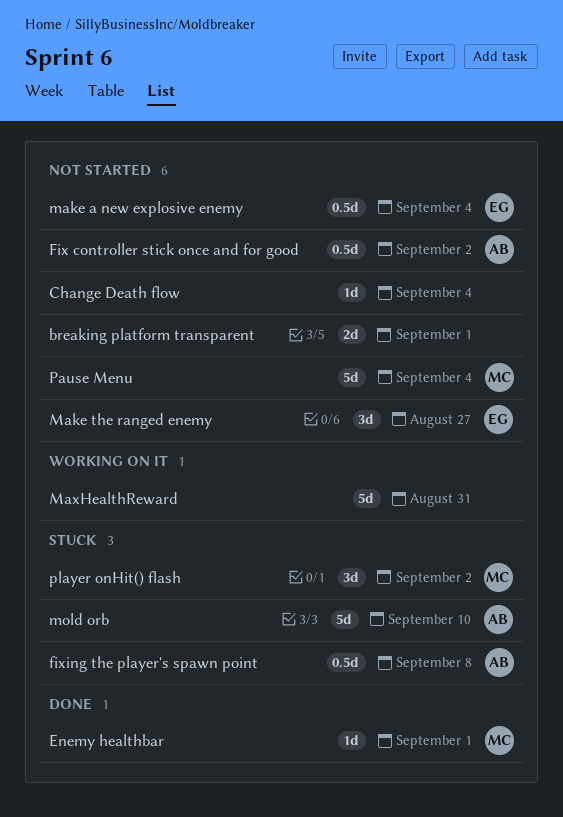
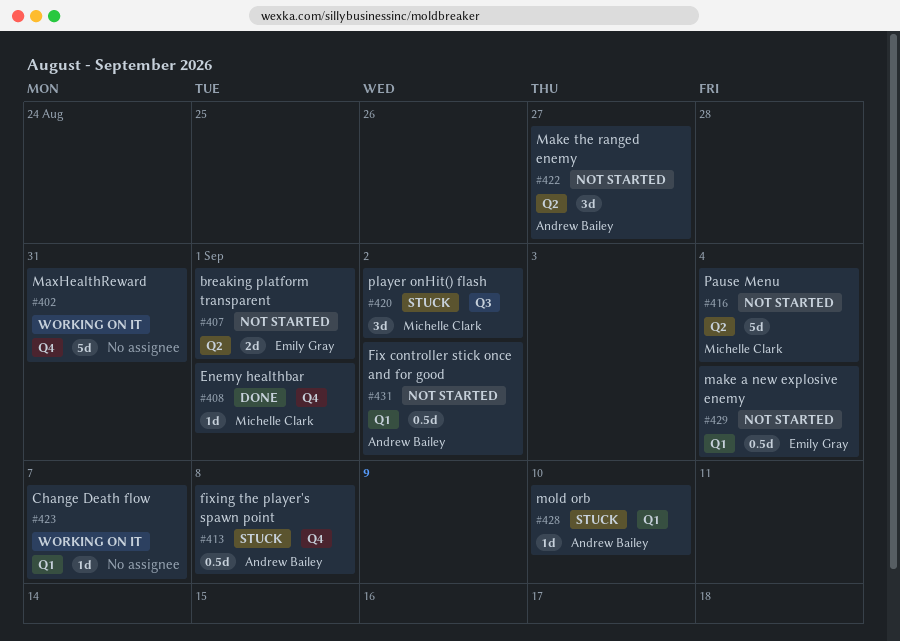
breaking platform transparent, owner: none -> Emily Gray
Change Death flow, status: Not started -> Working on it
Change Death flow, due: Sep 4 -> Sep 7
Make the ranged enemy, owner: Emily Gray -> Andrew Bailey
mold orb, estimate: 5d -> 1d

